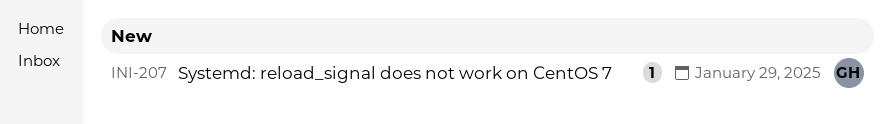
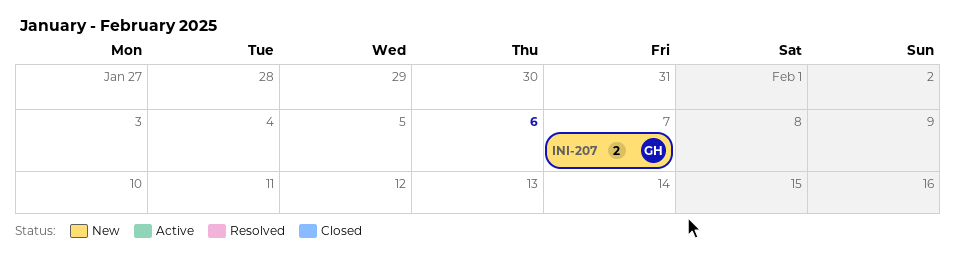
INI-207, estimate: 1 -> 2
INI-207, due: Jan 29 -> Feb 7

